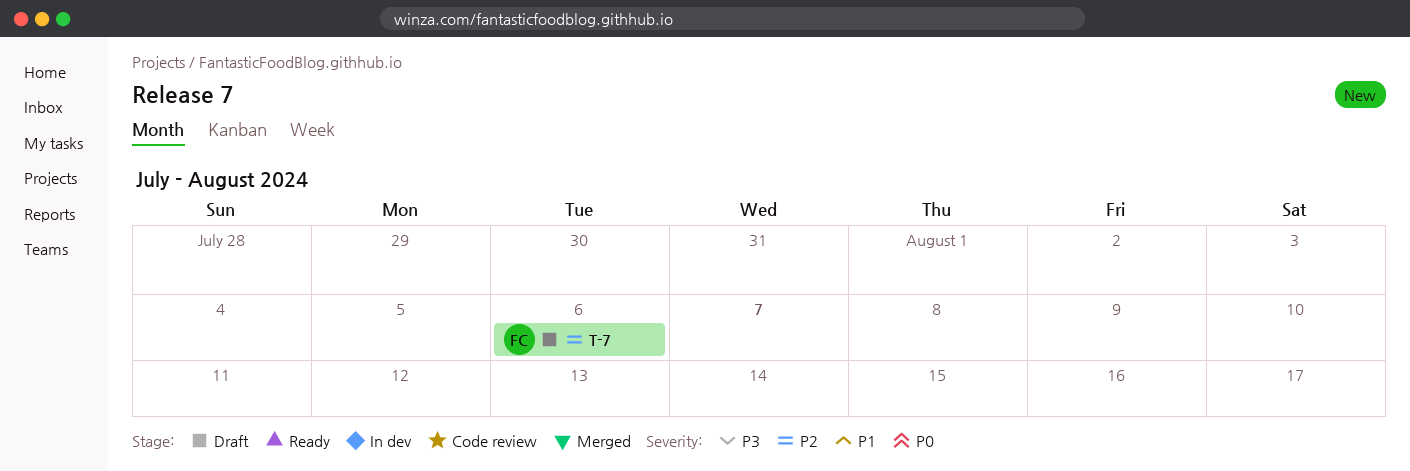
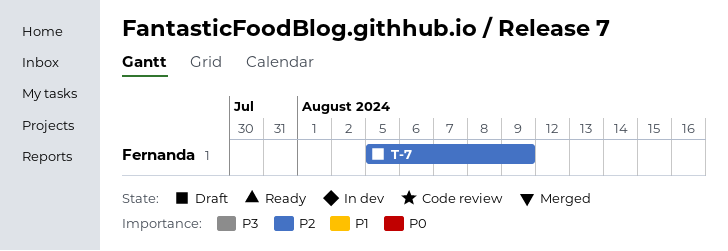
T-7, start: Aug 6 -> Aug 5
T-7, due: Aug 6 -> Aug 9

